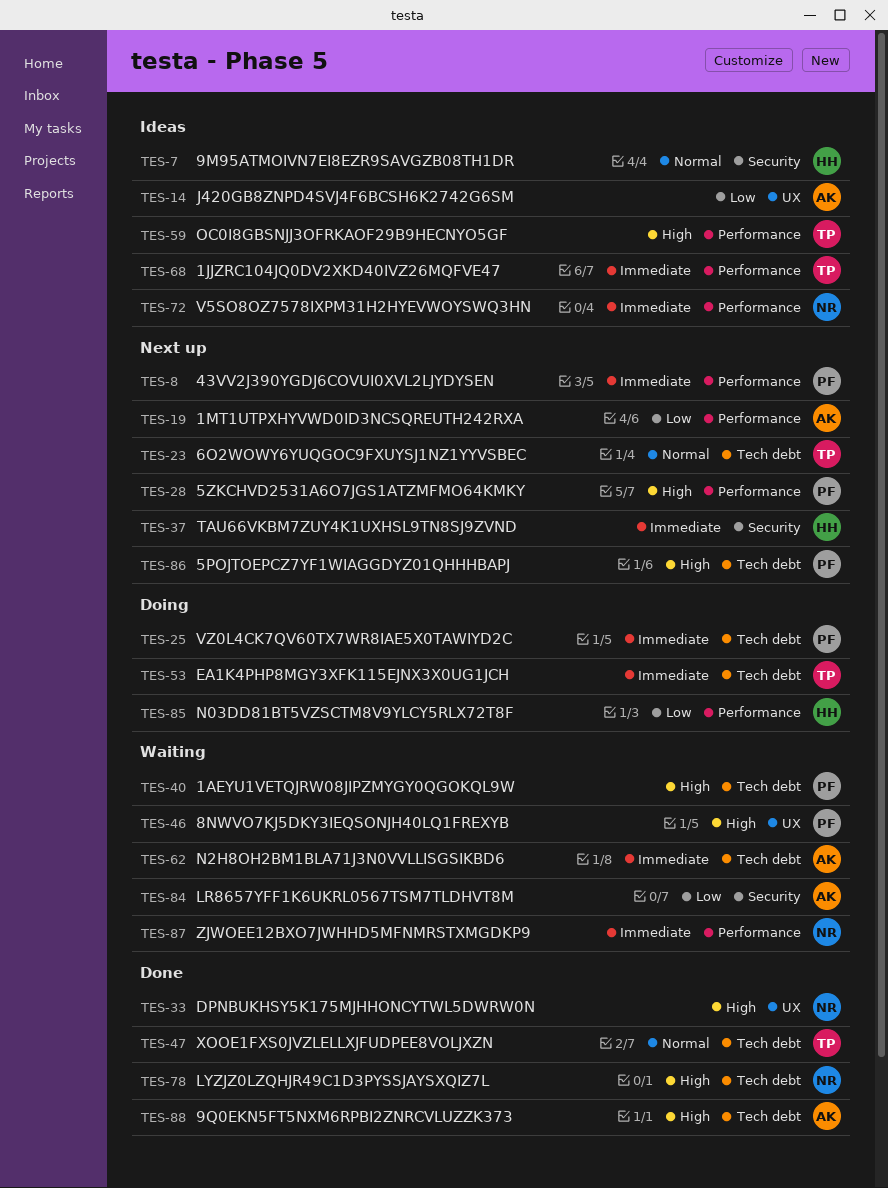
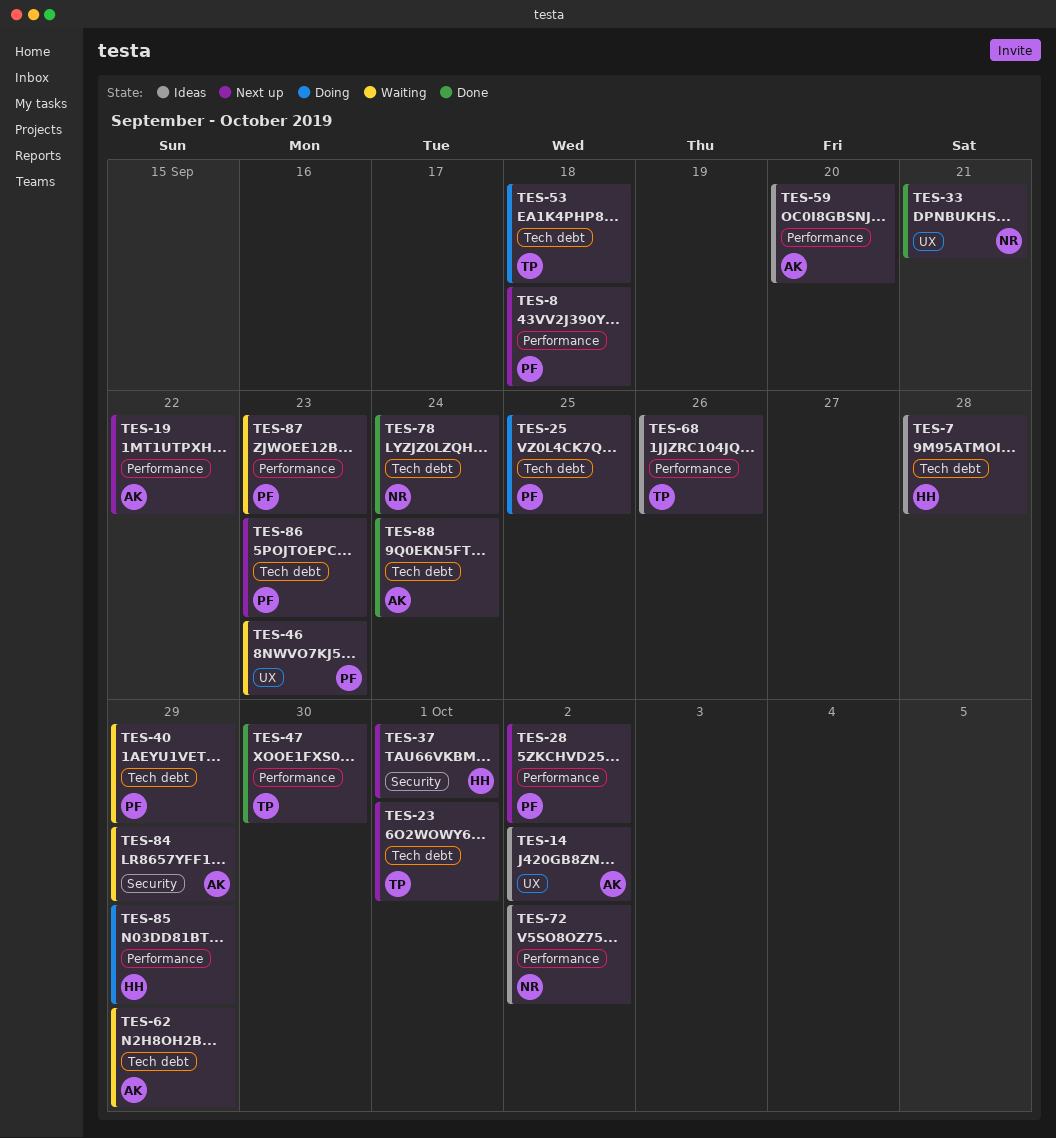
TES-7, label: Security -> Tech debt
TES-47, label: Tech debt -> Performance
TES-59, owner: TP -> AK
TES-87, owner: NR -> PF

